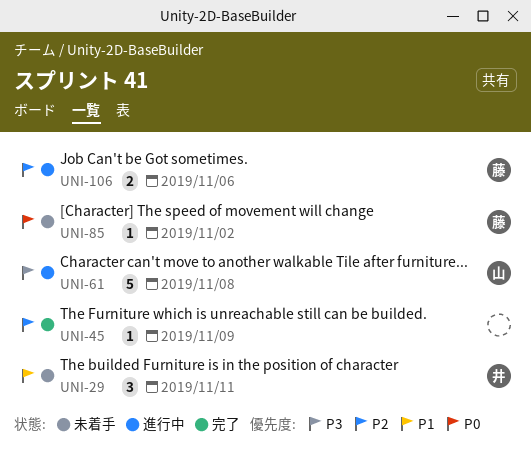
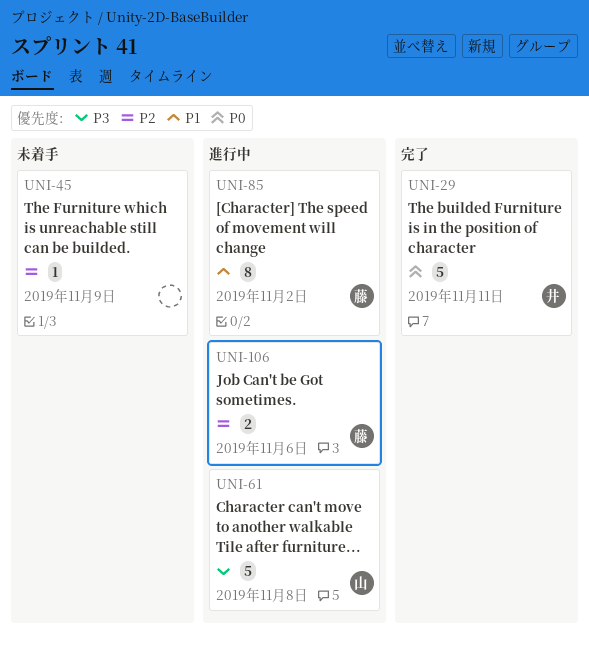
UNI-29, status: 未着手 -> 完了
UNI-29, priority: P1 -> P0
UNI-29, estimate: 3 -> 5
UNI-45, status: 完了 -> 未着手
UNI-85, status: 未着手 -> 進行中
UNI-85, priority: P0 -> P1
UNI-85, estimate: 1 -> 8

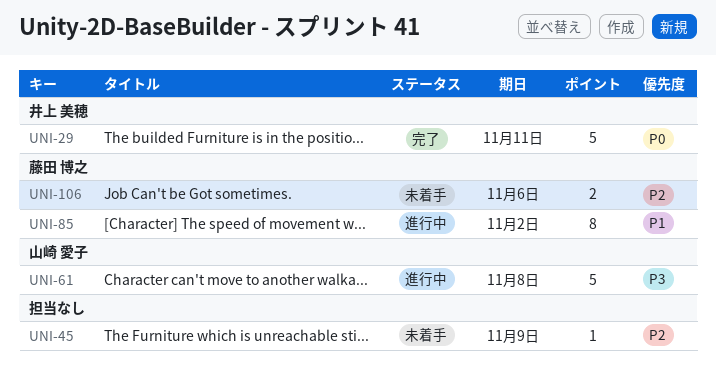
UNI-106, status: 進行中 -> 未着手

